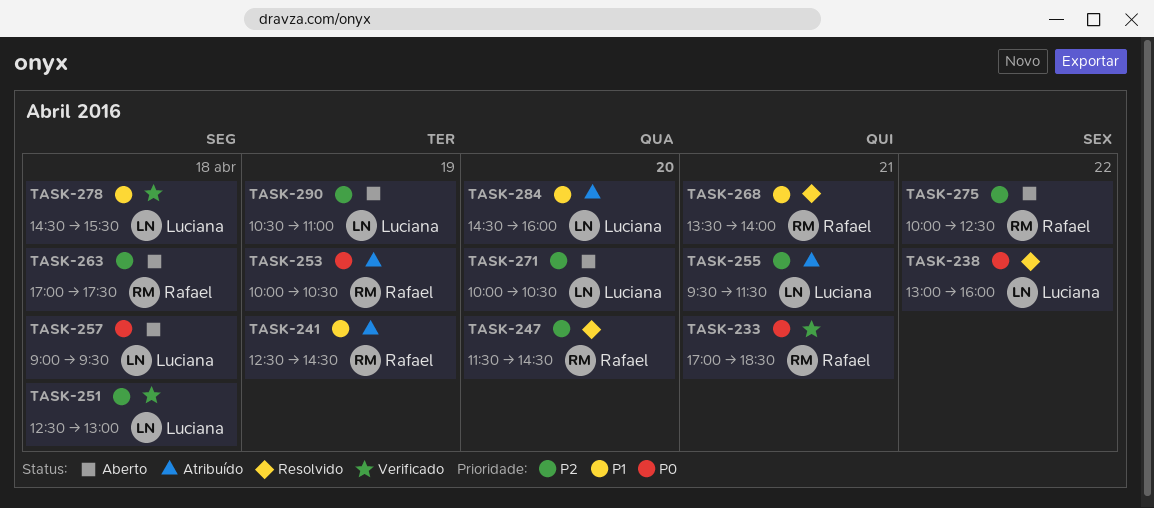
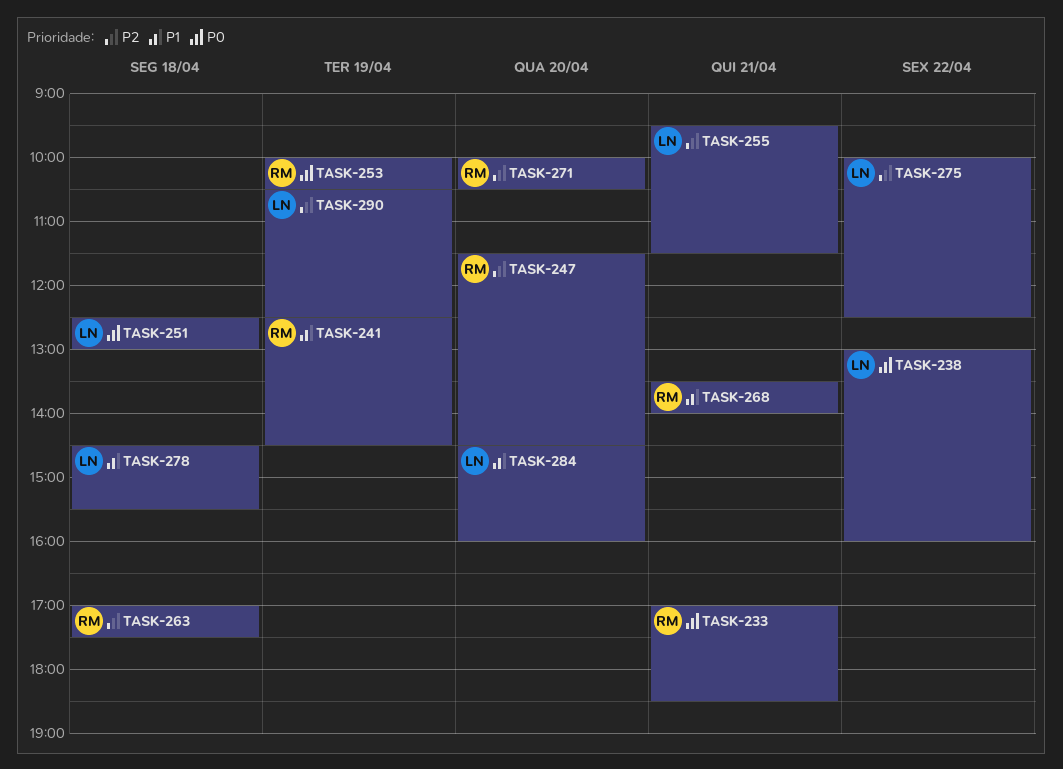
TASK-251, priority: P2 -> P0
TASK-257: present -> none
TASK-271, owner: Luciana -> Rafael
TASK-275, owner: Rafael -> Luciana
TASK-290, ends: 11:00 -> 12:30

